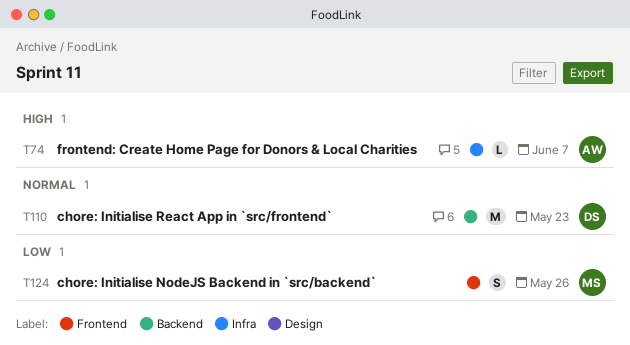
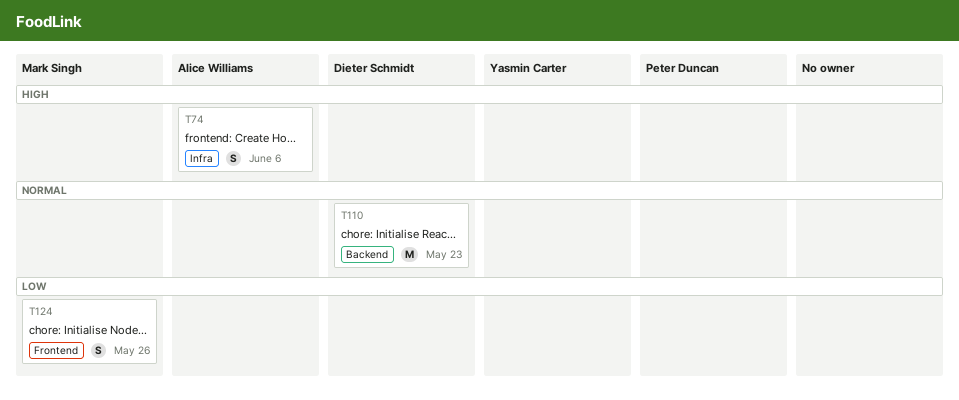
T74, estimate: L -> S
T74, due: Jun 7 -> Jun 6

